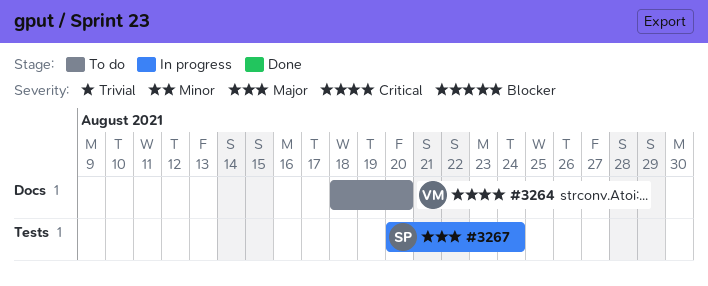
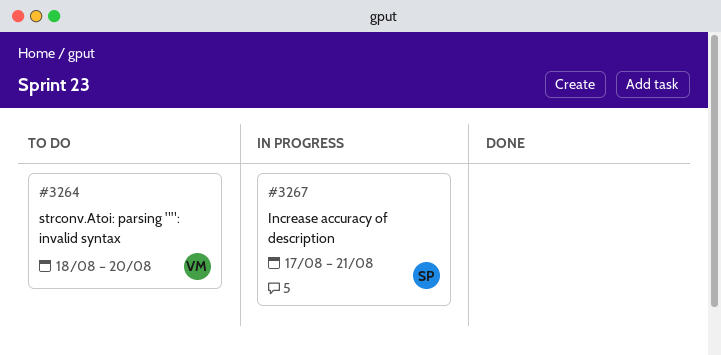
#3267, start: Aug 20 -> Aug 17
#3267, due: Aug 24 -> Aug 21

